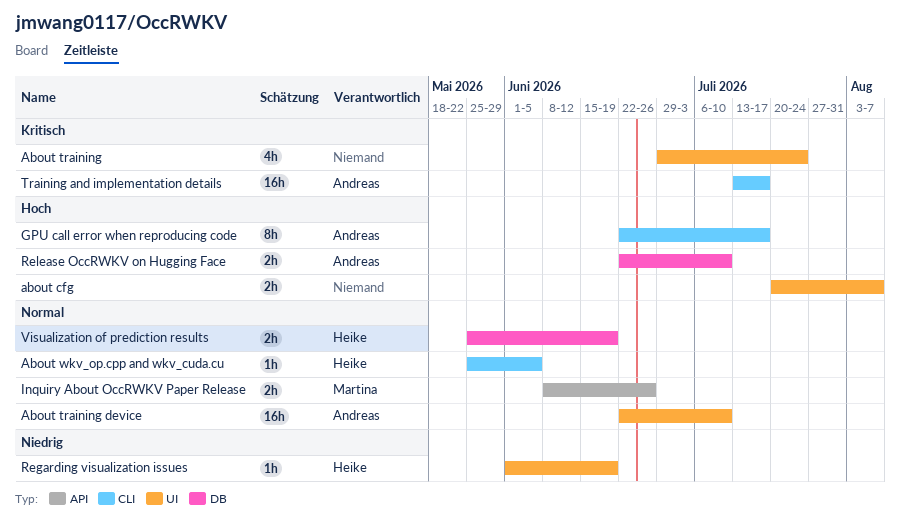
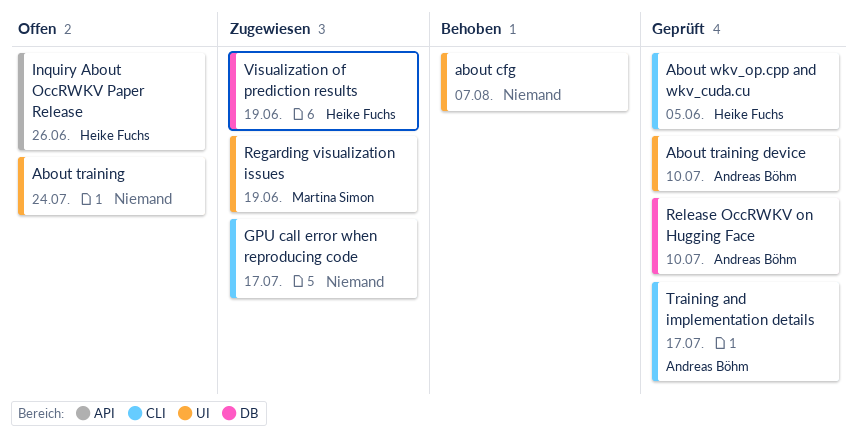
GPU call error when reproducing code, owner: Andreas Böhm -> none
Inquiry About OccRWKV Paper Release, owner: Martina Simon -> Heike Fuchs
Regarding visualization issues, owner: Heike Fuchs -> Martina Simon

